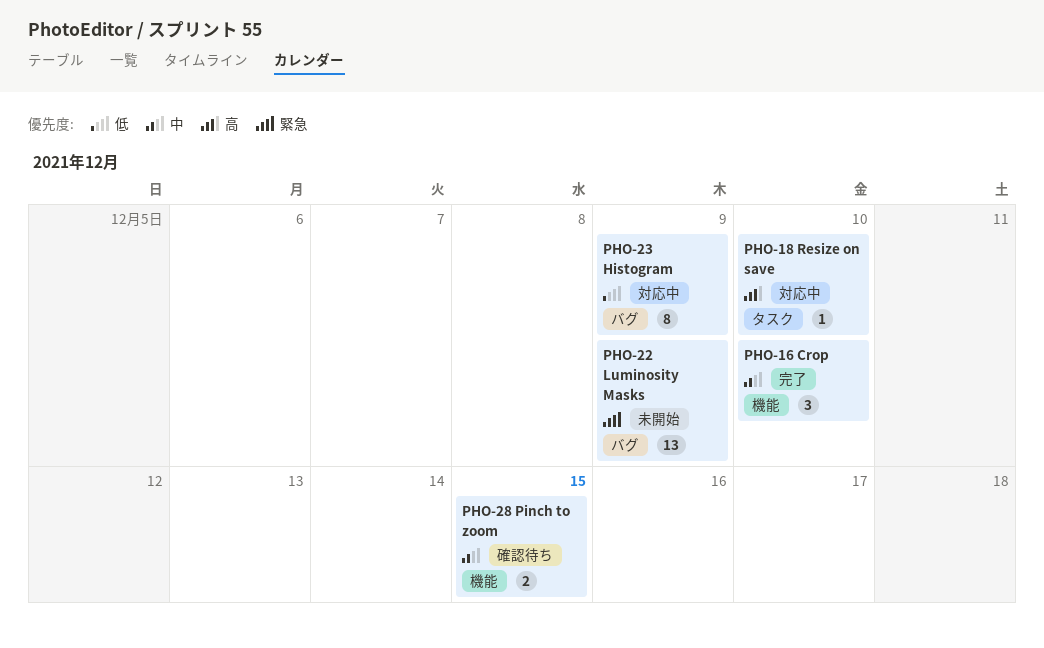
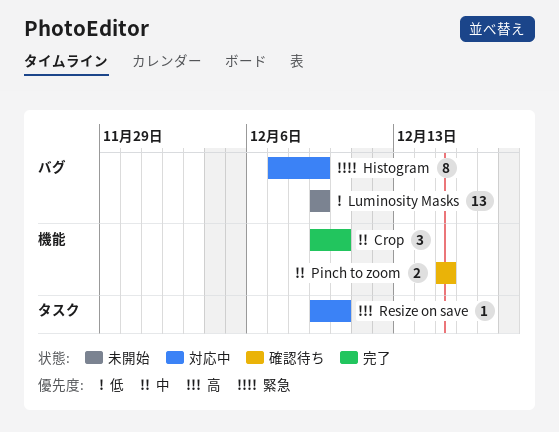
Histogram, priority: 低 -> 緊急
Luminosity Masks, priority: 緊急 -> 低

